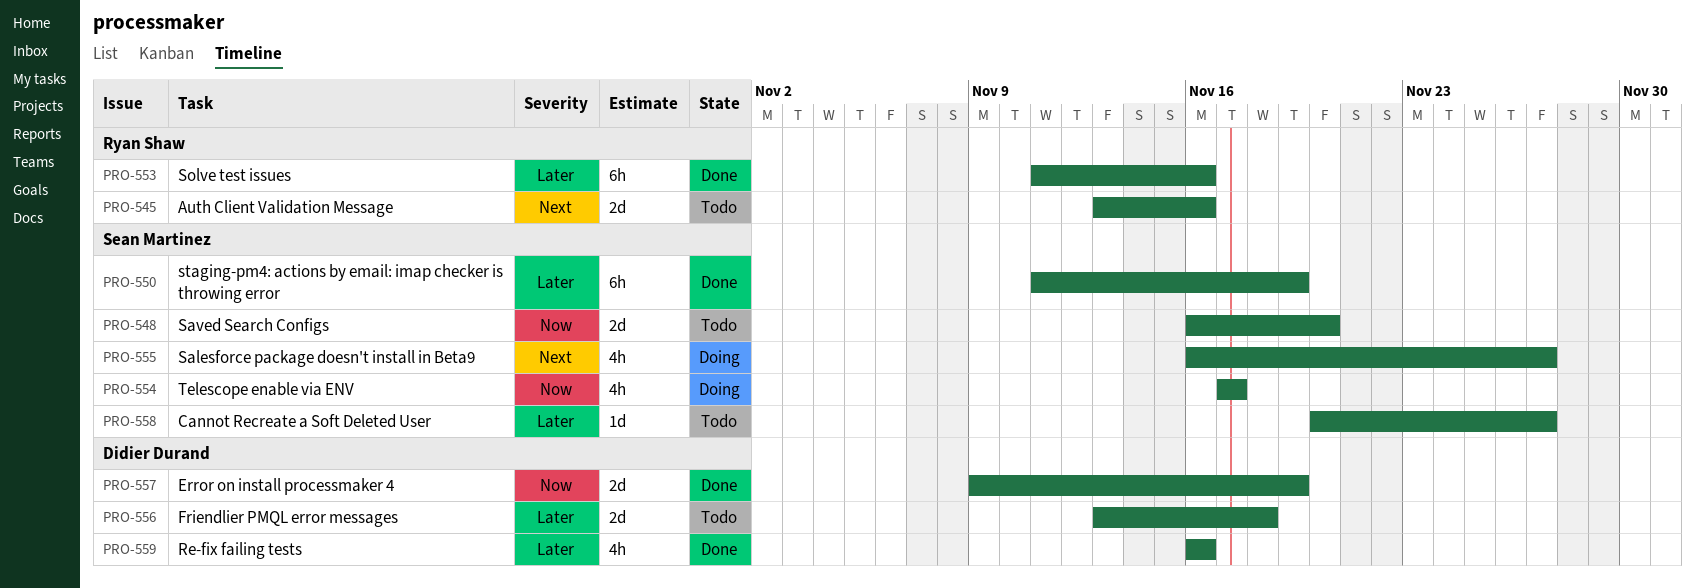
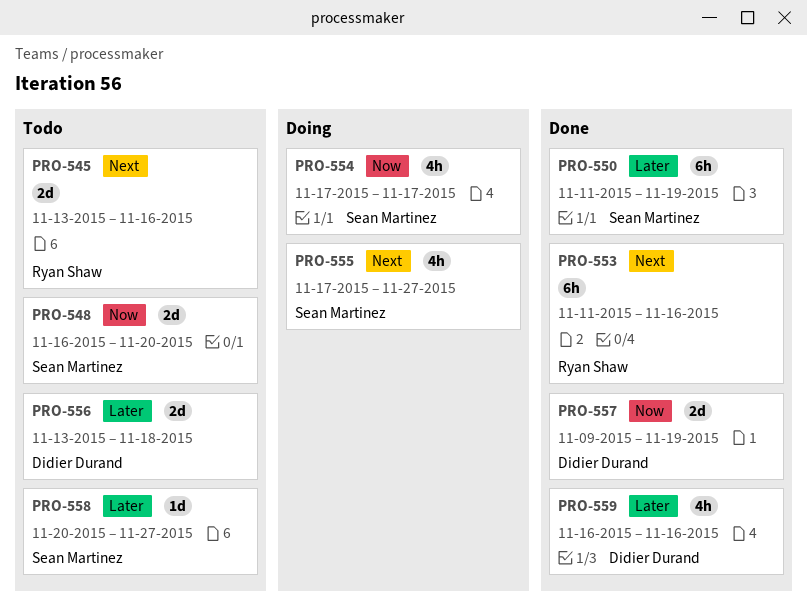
PRO-553, priority: Later -> Next
PRO-555, start: Nov 16 -> Nov 17

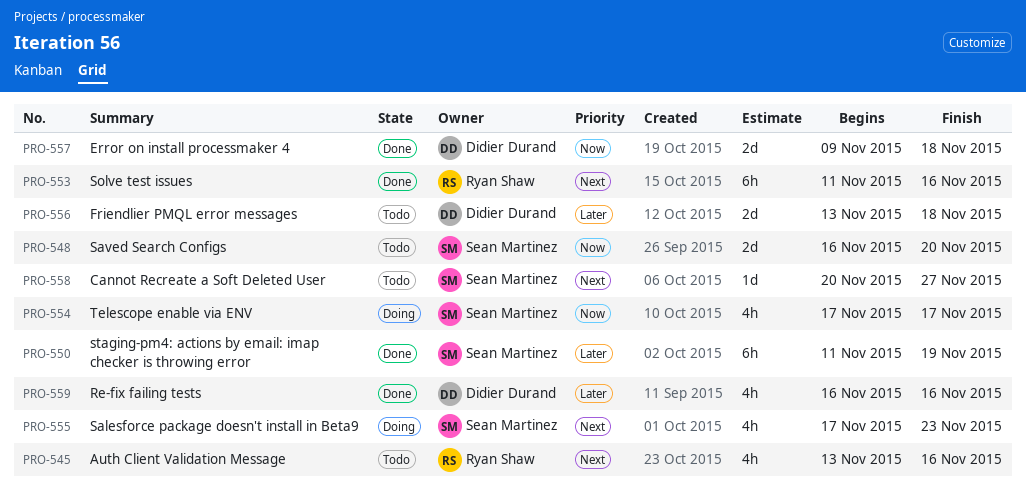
PRO-545, estimate: 2d -> 4h
PRO-555, due: Nov 27 -> Nov 23
PRO-557, due: Nov 19 -> Nov 18
PRO-558, priority: Later -> Next

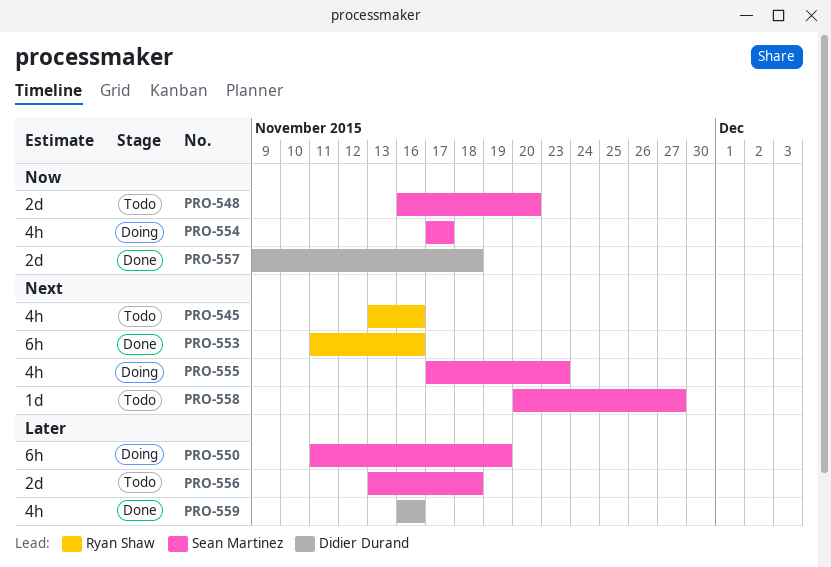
PRO-550, status: Done -> Doing
PRO-556, owner: Didier Durand -> Sean Martinez

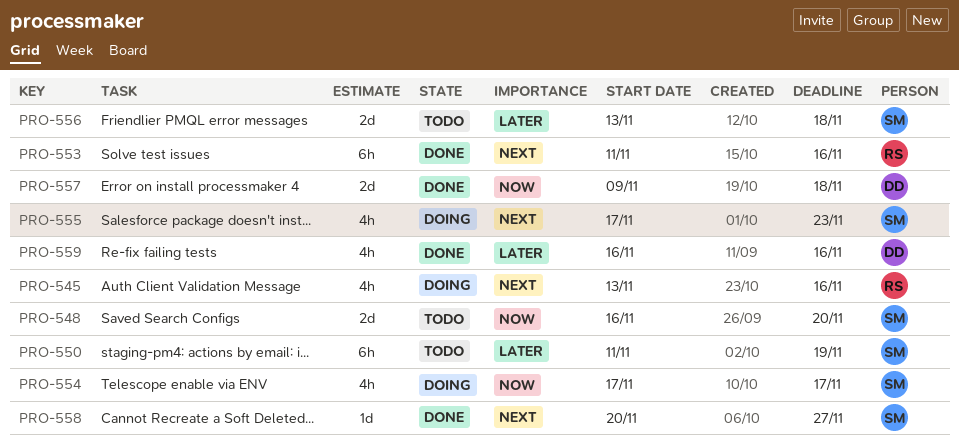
PRO-545, status: Todo -> Doing
PRO-550, status: Doing -> Todo
PRO-558, status: Todo -> Done

